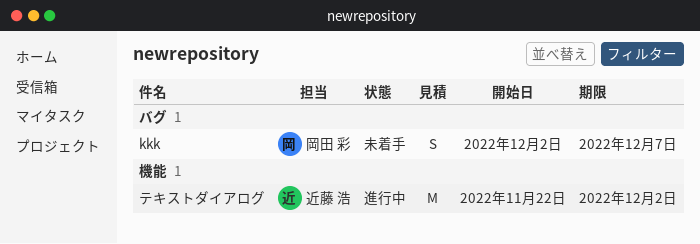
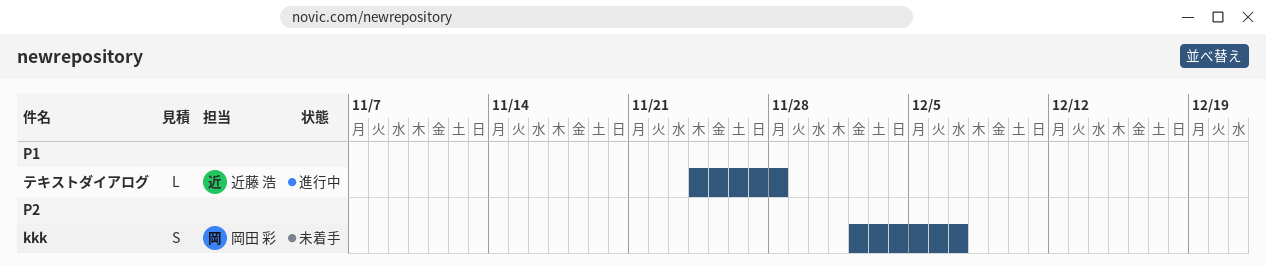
テキストダイアログ, estimate: M -> L
テキストダイアログ, start: Nov 22 -> Nov 24
テキストダイアログ, due: Dec 2 -> Nov 28

